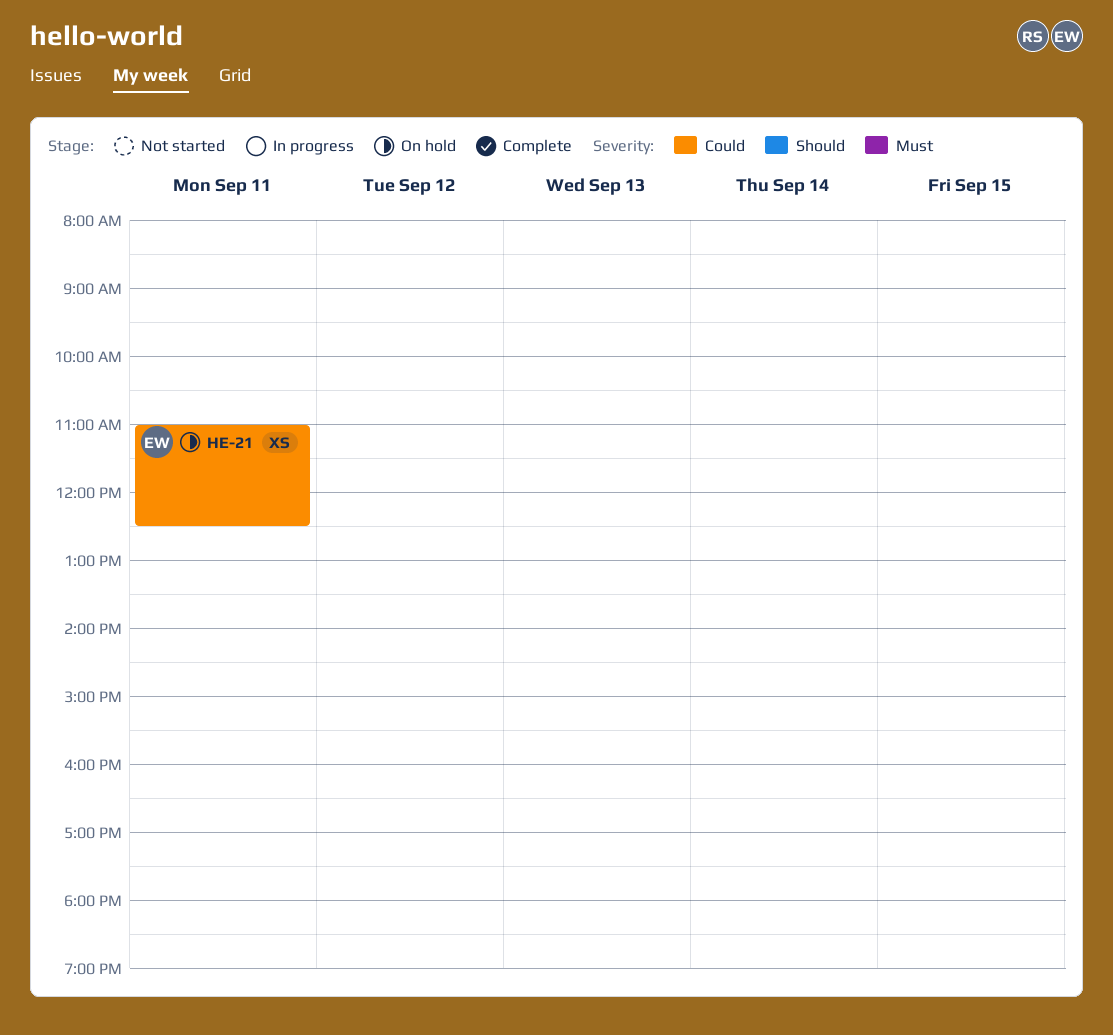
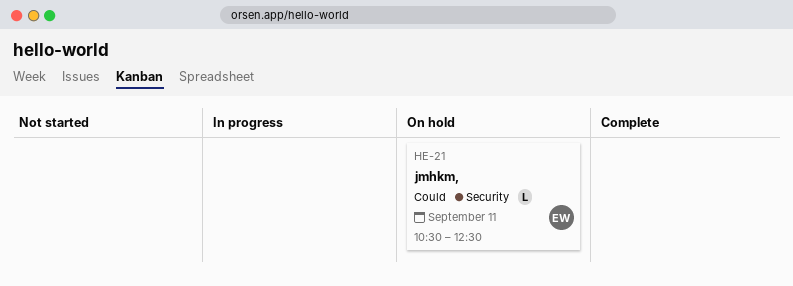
HE-21, estimate: XS -> L
HE-21, begins: 11:00 -> 10:30

